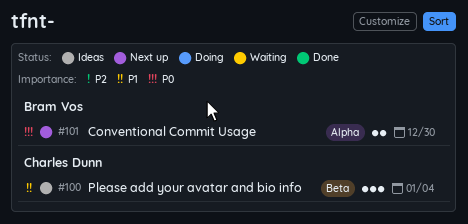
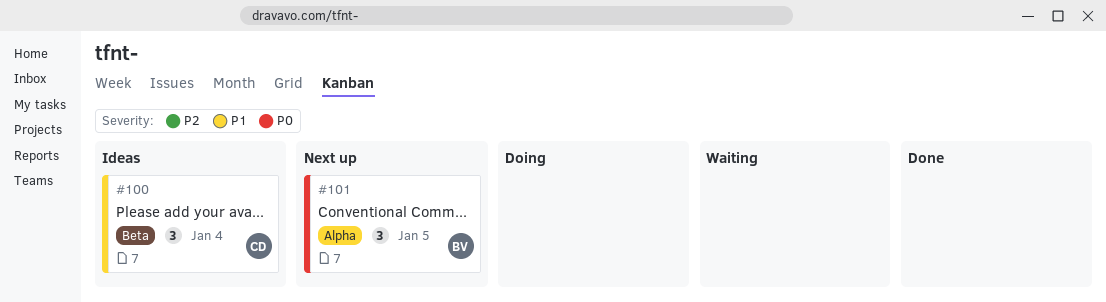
#101, estimate: 2 -> 3
#101, due: Dec 30 -> Jan 5

